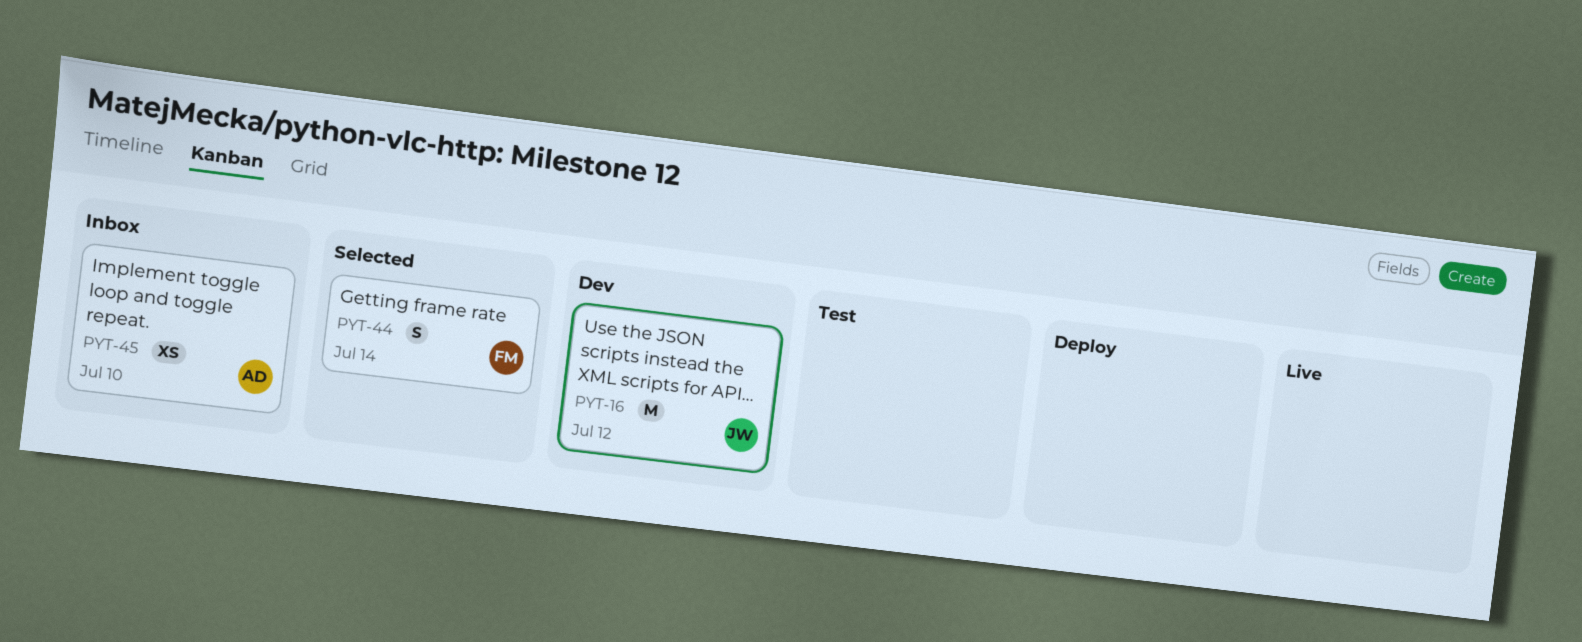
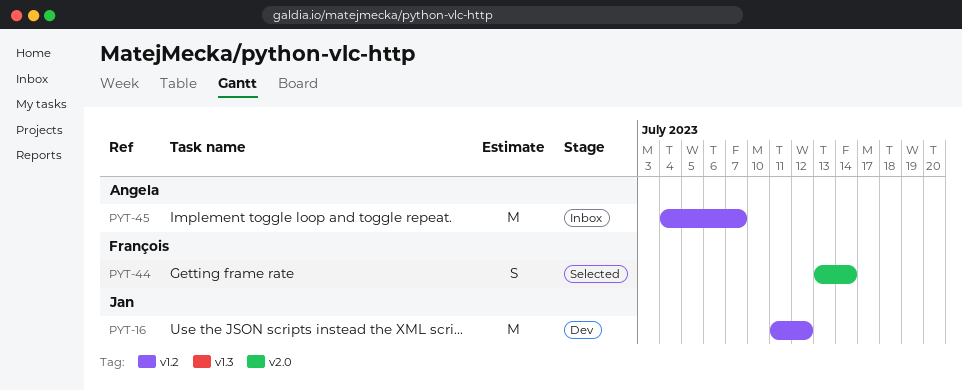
PYT-45, estimate: XS -> M
PYT-45, due: Jul 10 -> Jul 7

